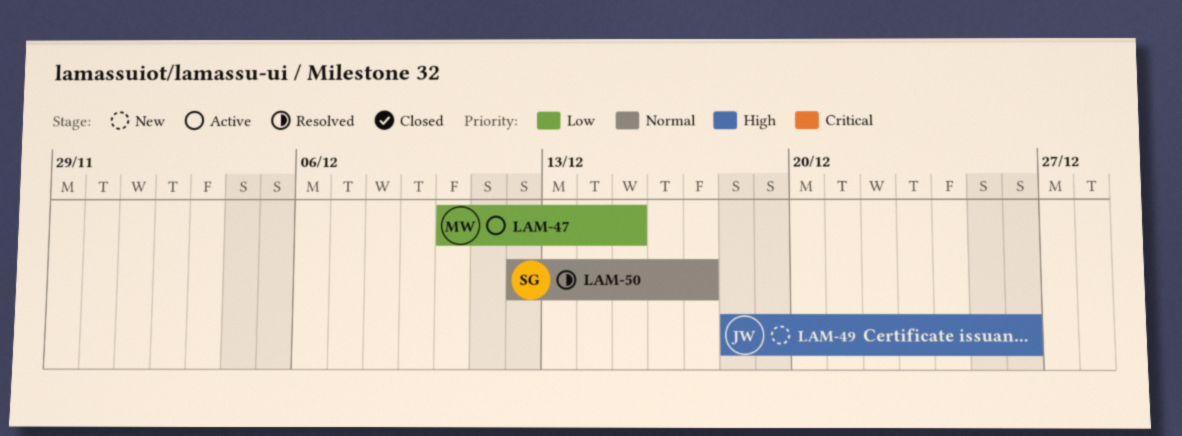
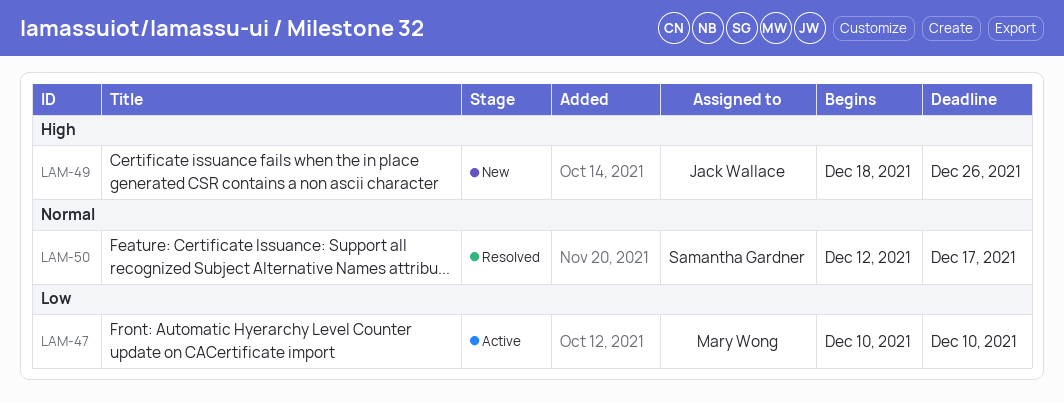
LAM-47, due: Dec 15 -> Dec 10

